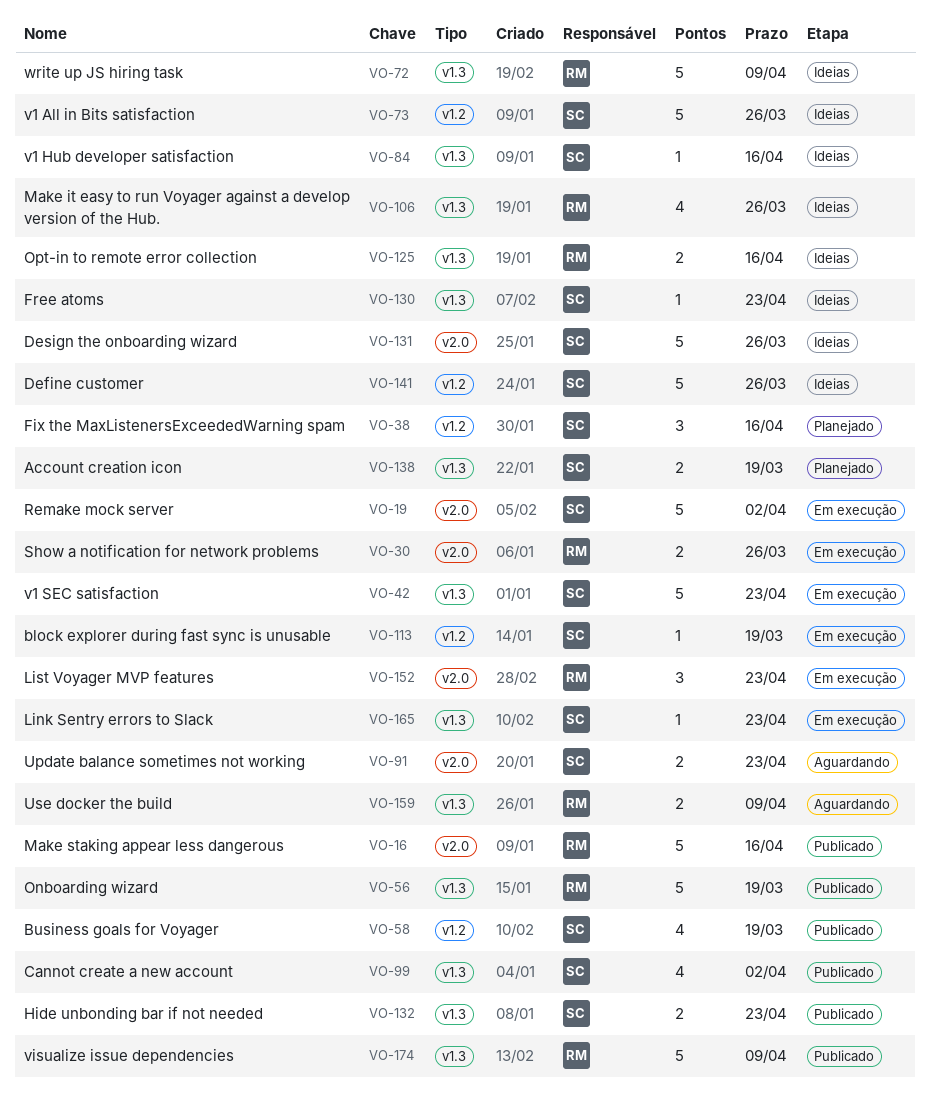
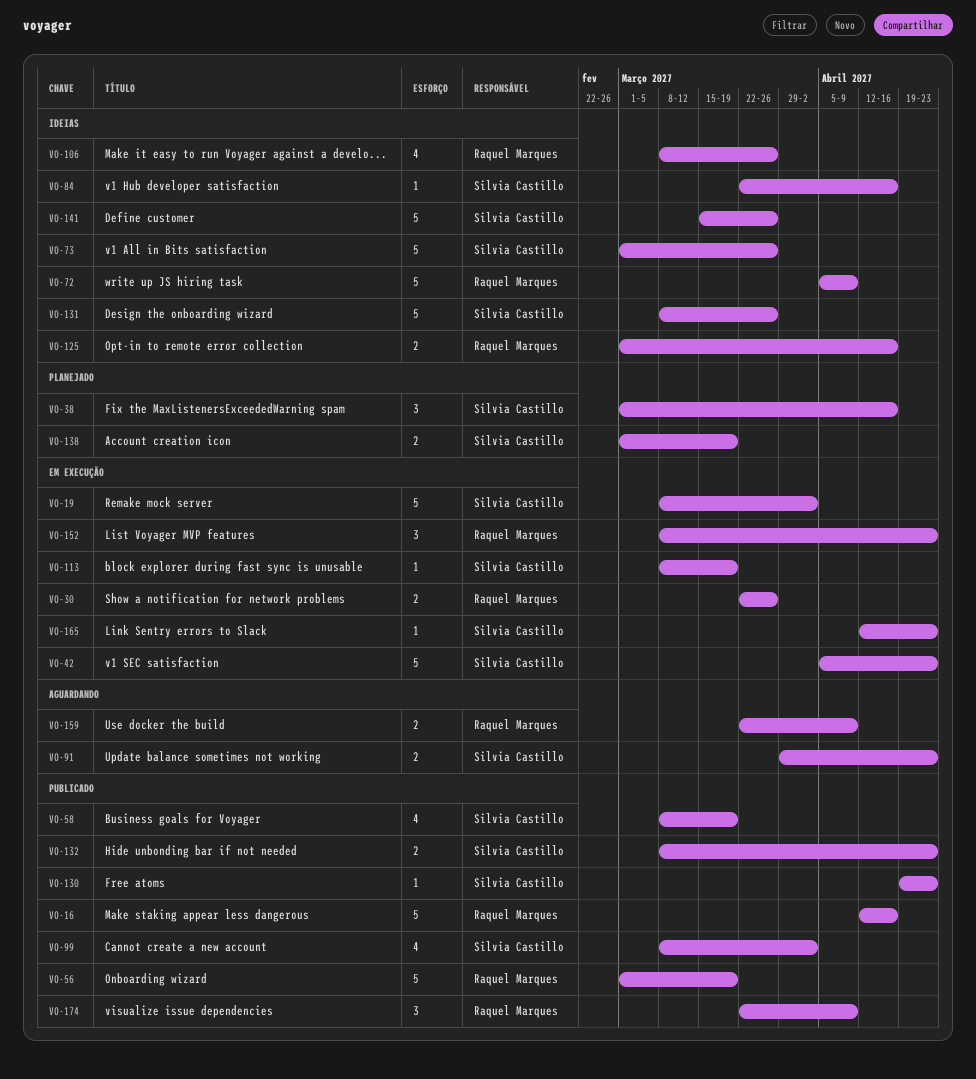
VO-130, status: Ideias -> Publicado
VO-174, estimate: 5 -> 3

